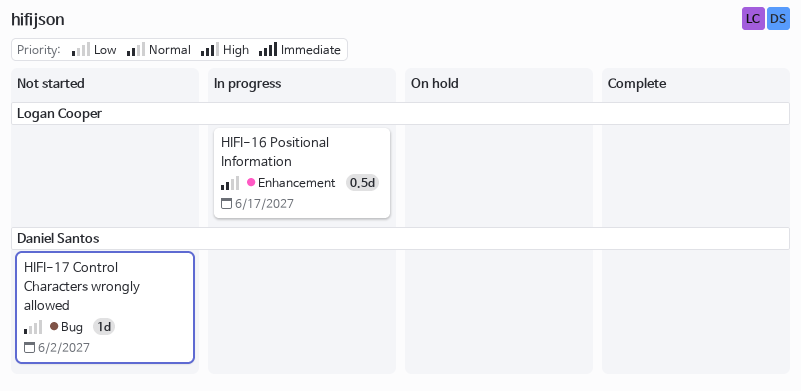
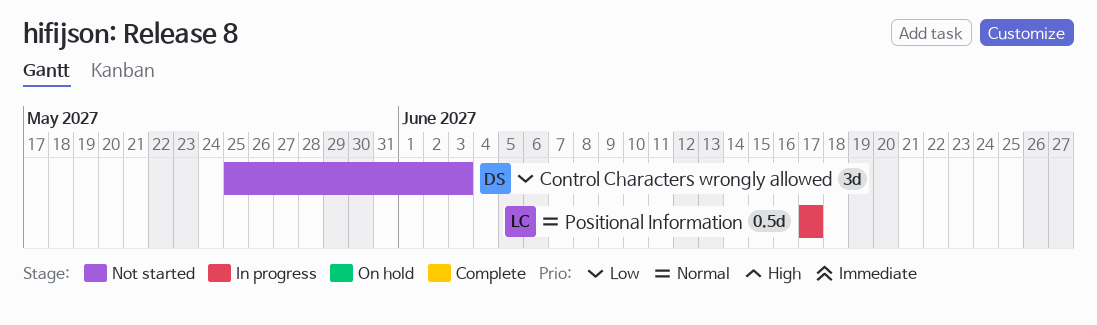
Control Characters wrongly allowed, estimate: 1d -> 3d
Control Characters wrongly allowed, due: Jun 2 -> Jun 3

